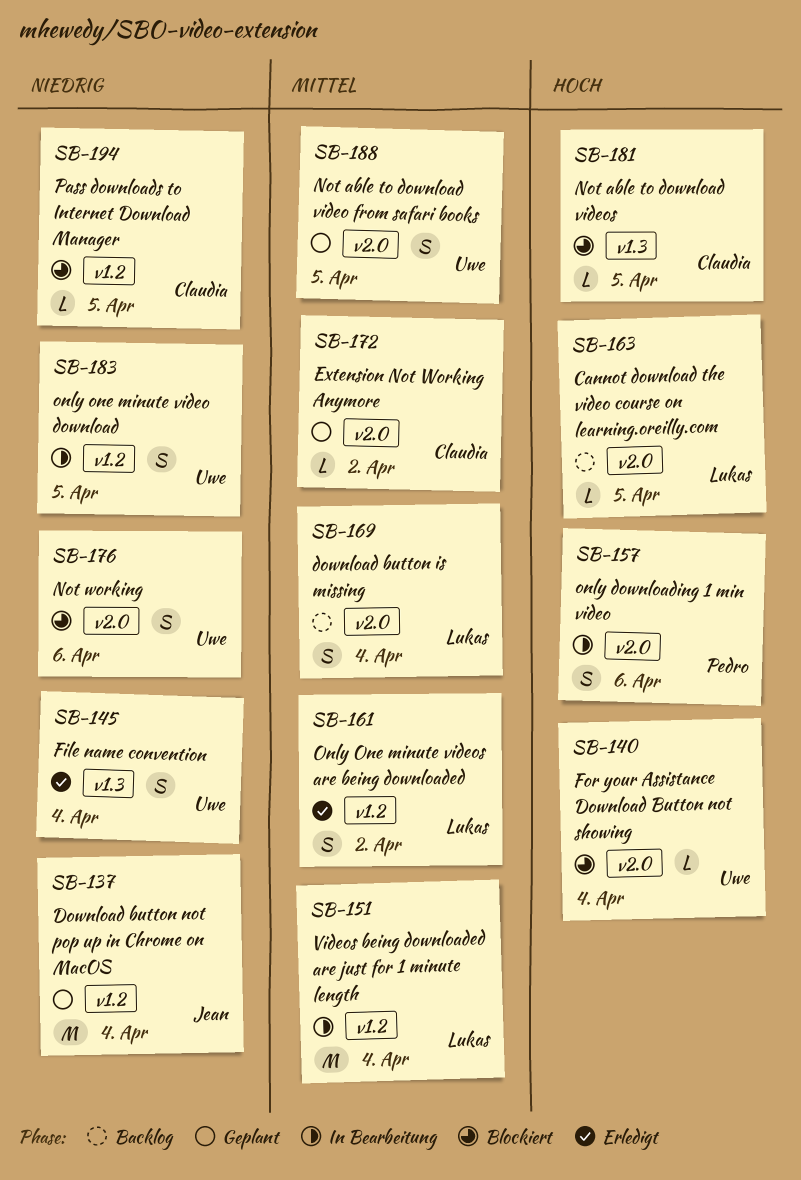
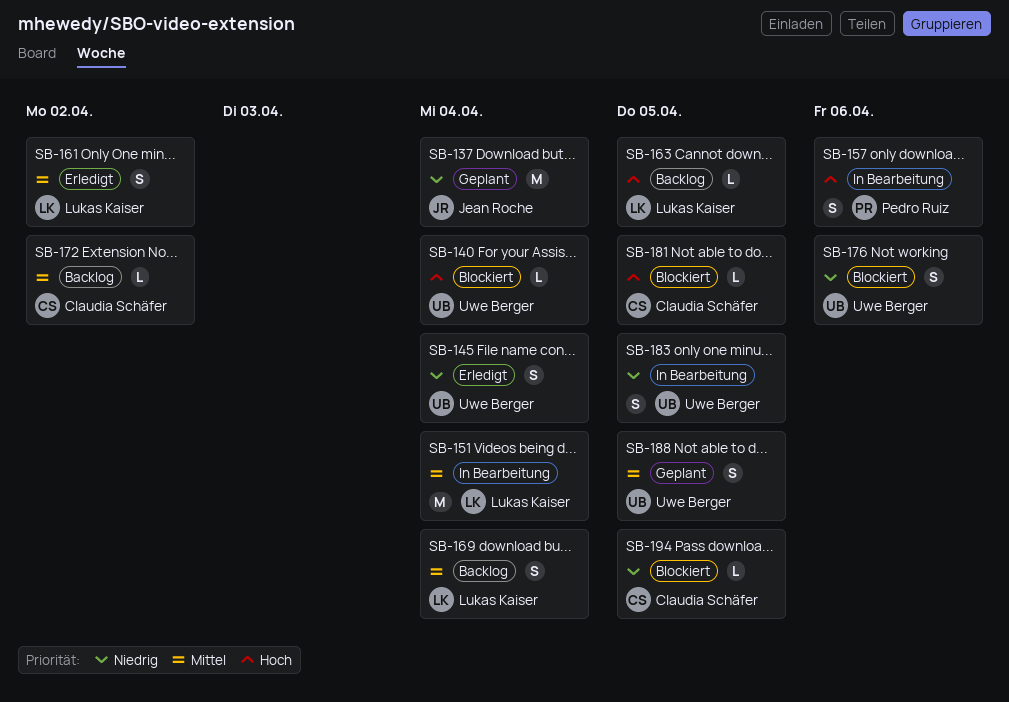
SB-172, status: Geplant -> Backlog

